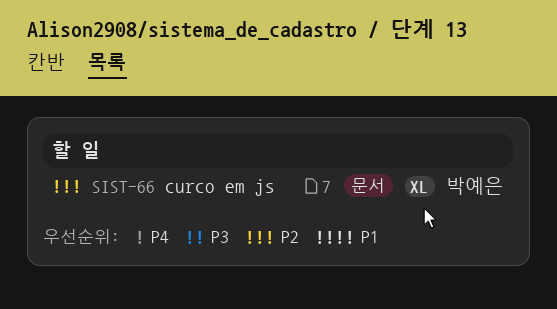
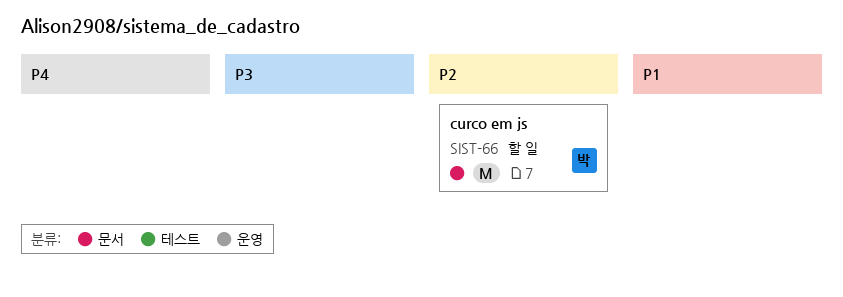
SIST-66, estimate: XL -> M

